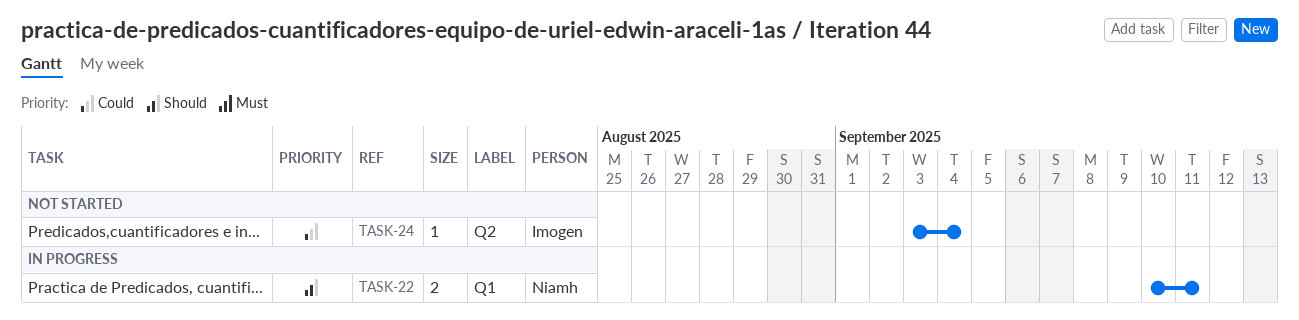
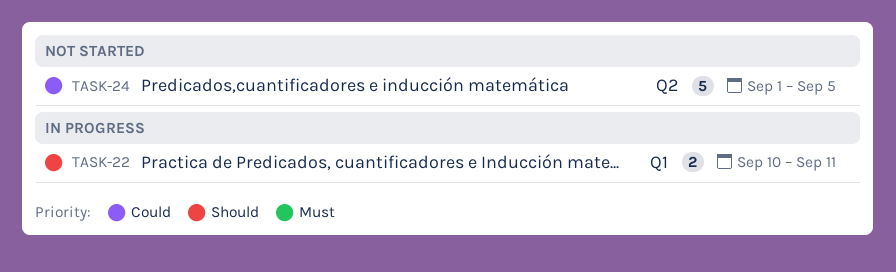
TASK-24, estimate: 1 -> 5
TASK-24, start: Sep 3 -> Sep 1
TASK-24, due: Sep 4 -> Sep 5

